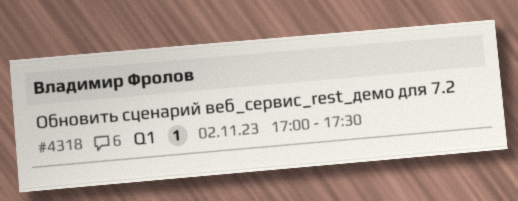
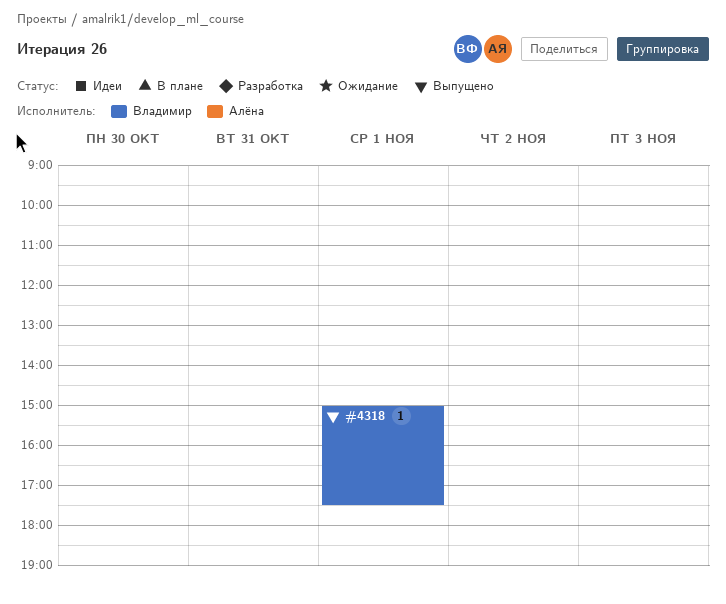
#4318, day: Nov 2 -> Nov 1
#4318, begins: 17:00 -> 15:00

